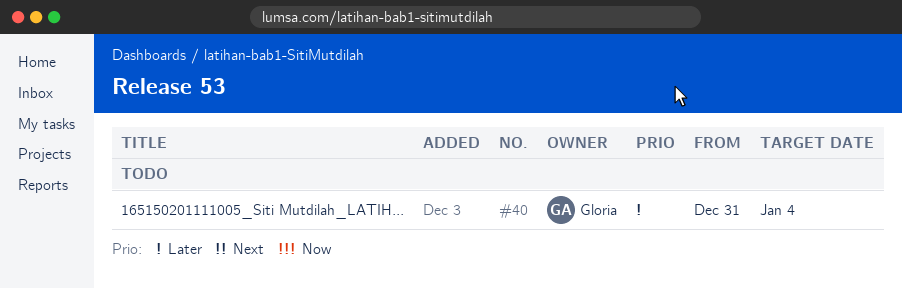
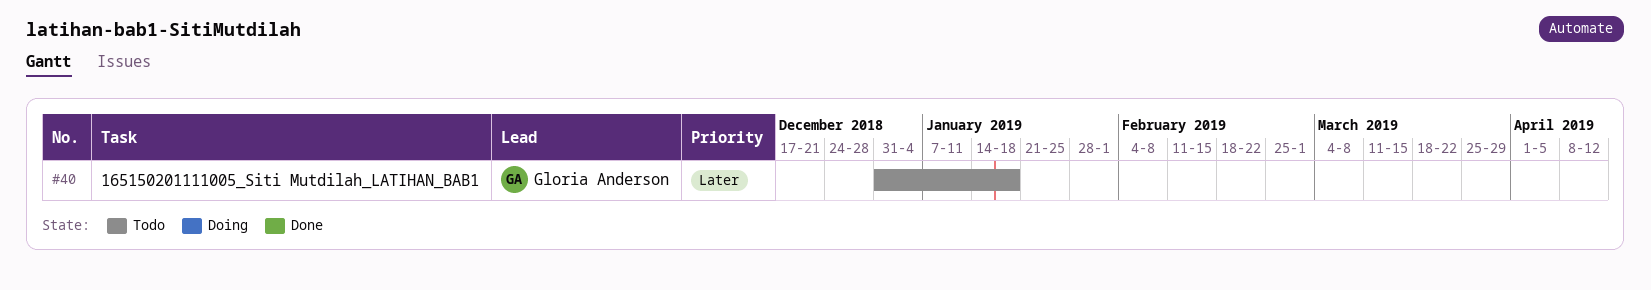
#40, due: Jan 4 -> Jan 18

